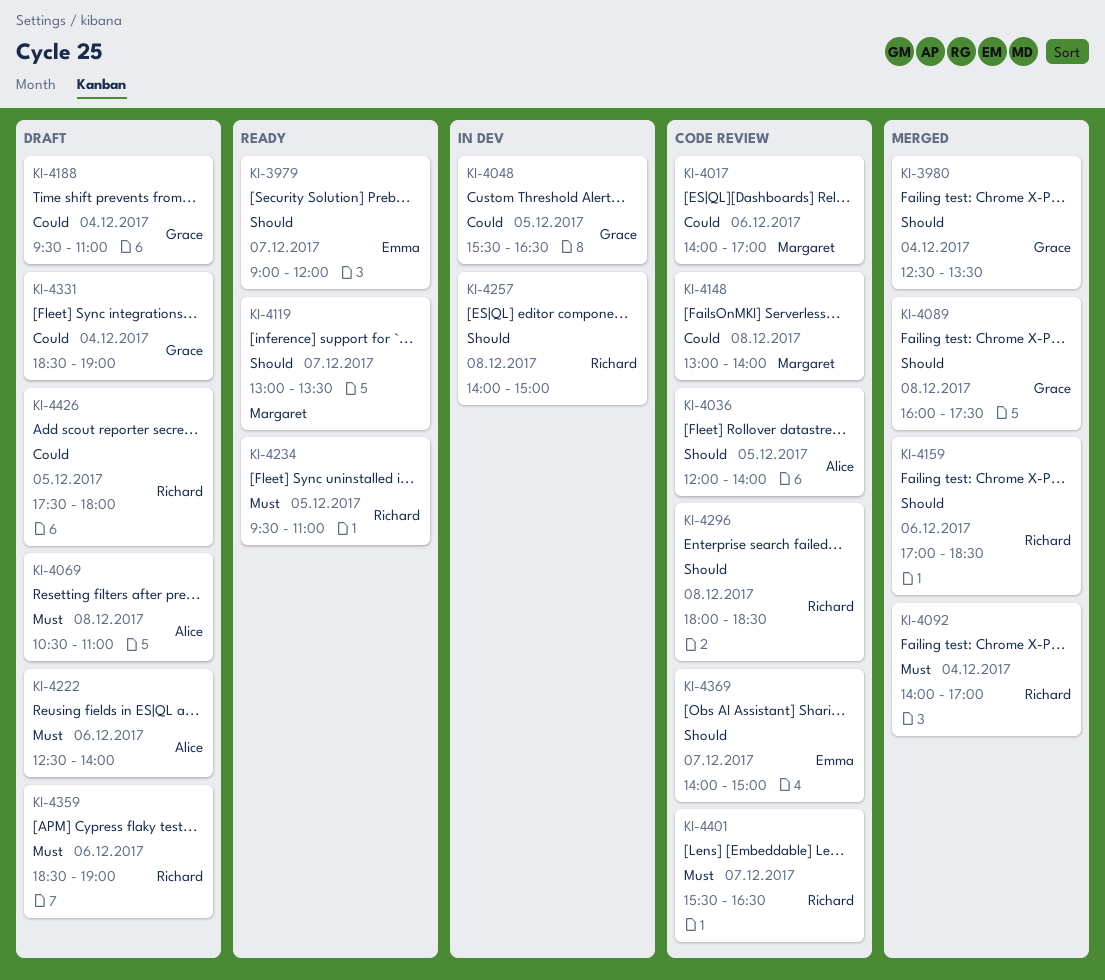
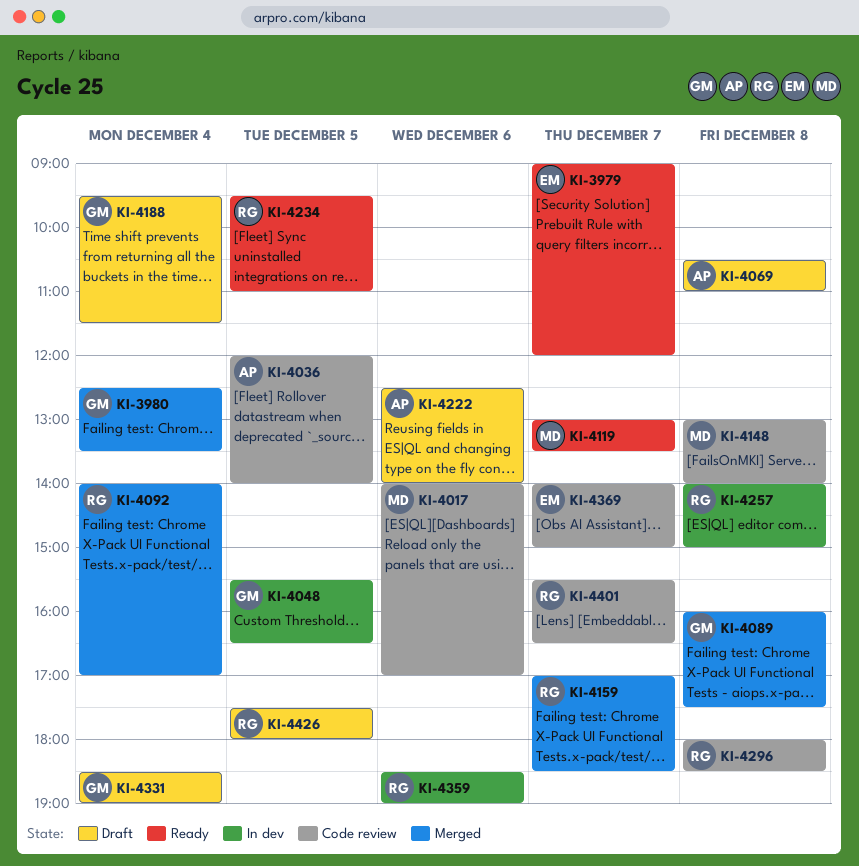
KI-4159, day: Dec 6 -> Dec 7
KI-4188, ends: 11:00 -> 11:30
KI-4359, status: Draft -> In dev

